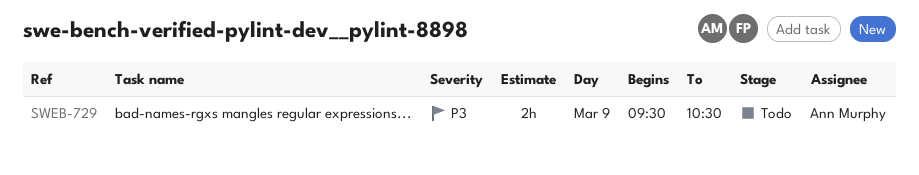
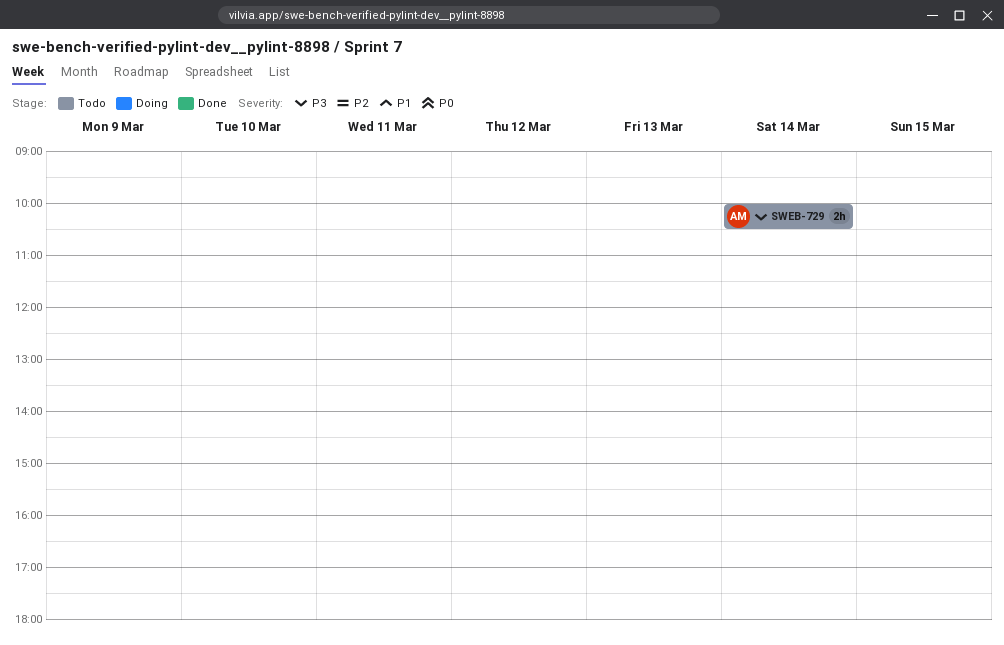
SWEB-729, day: Mar 9 -> Mar 14
SWEB-729, begins: 09:30 -> 10:00

